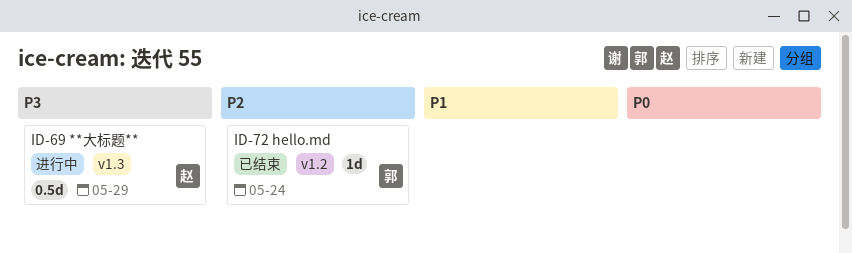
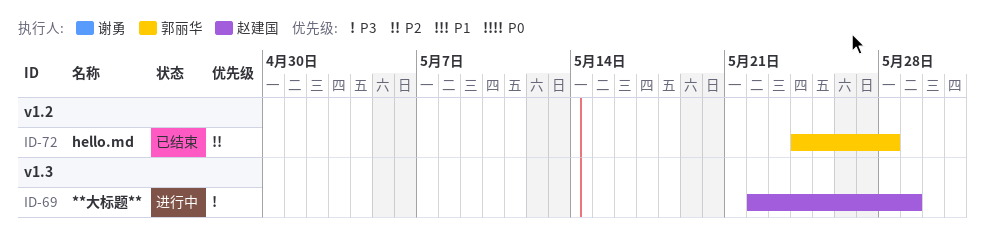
ID-72, due: May 24 -> May 28

